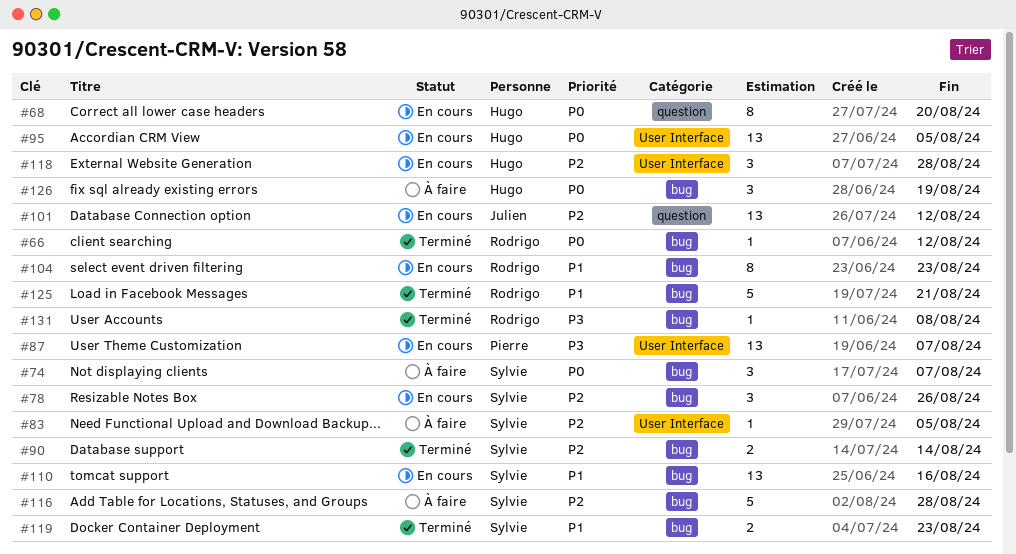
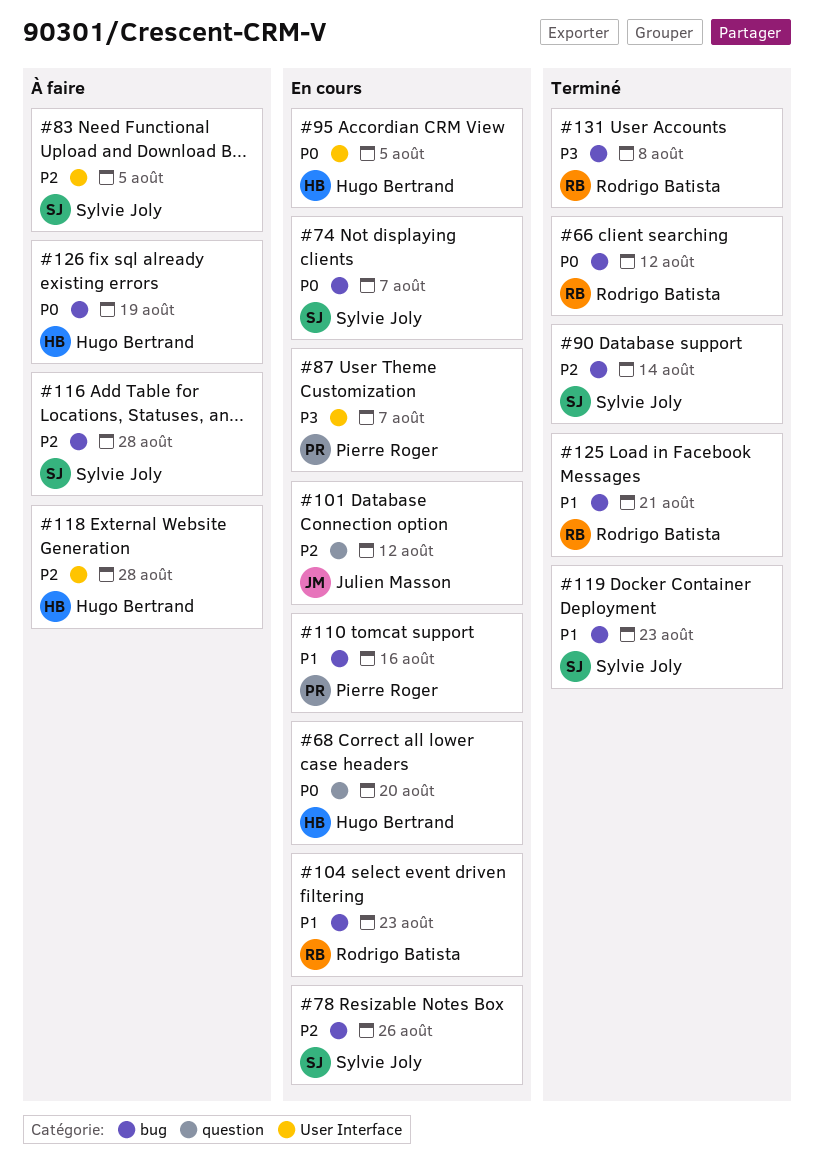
#74, status: À faire -> En cours
#110, owner: Sylvie Joly -> Pierre Roger
#118, status: En cours -> À faire

